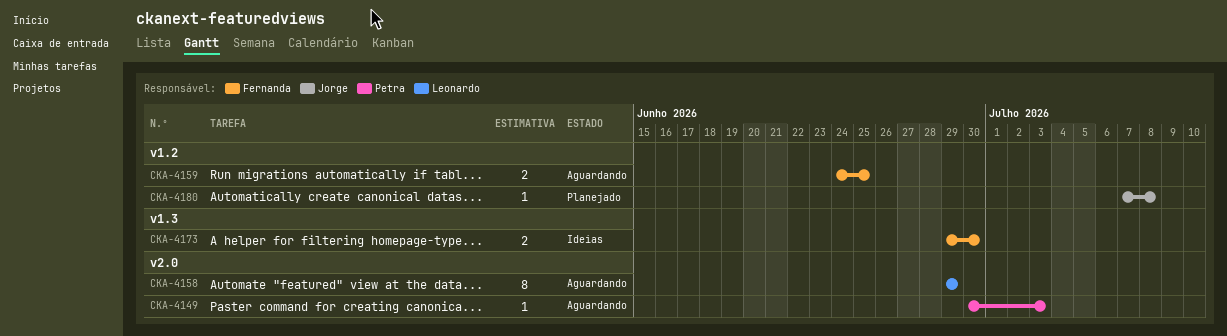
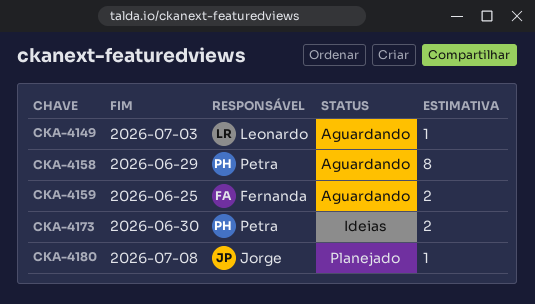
CKA-4149, owner: Petra -> Leonardo
CKA-4158, owner: Leonardo -> Petra
CKA-4173, owner: Fernanda -> Petra

